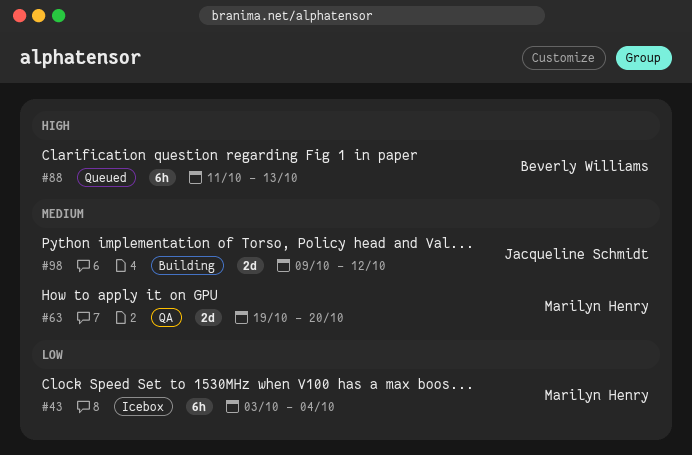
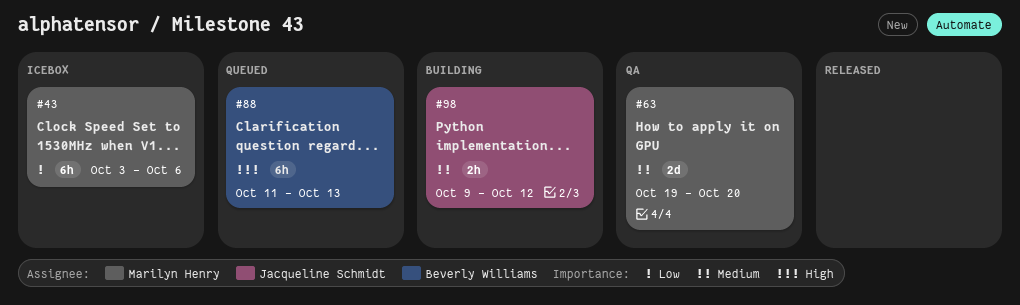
#43, due: Oct 4 -> Oct 6
#98, estimate: 2d -> 2h

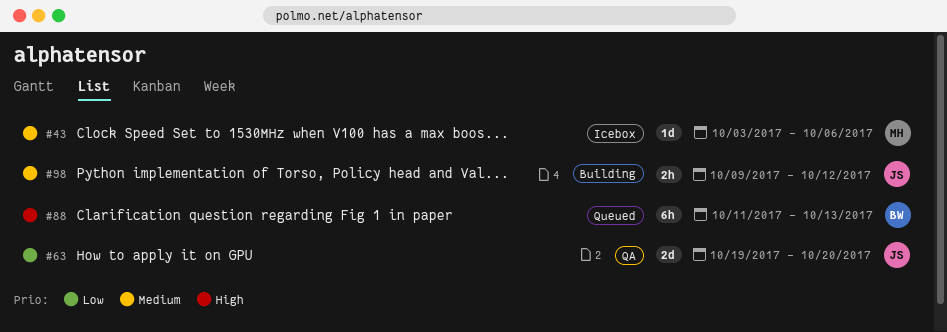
#43, priority: Low -> Medium
#43, estimate: 6h -> 1d
#63, owner: Marilyn Henry -> Jacqueline Schmidt
#63, priority: Medium -> Low

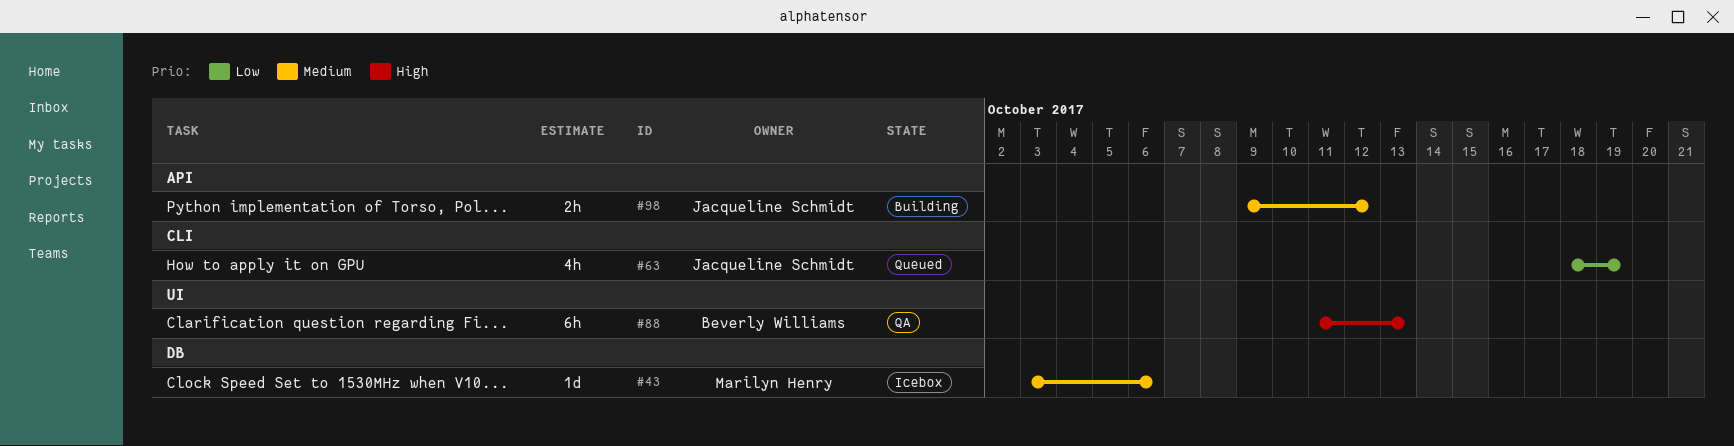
#63, status: QA -> Queued
#63, estimate: 2d -> 4h
#63, start: Oct 19 -> Oct 18
#63, due: Oct 20 -> Oct 19
#88, status: Queued -> QA

